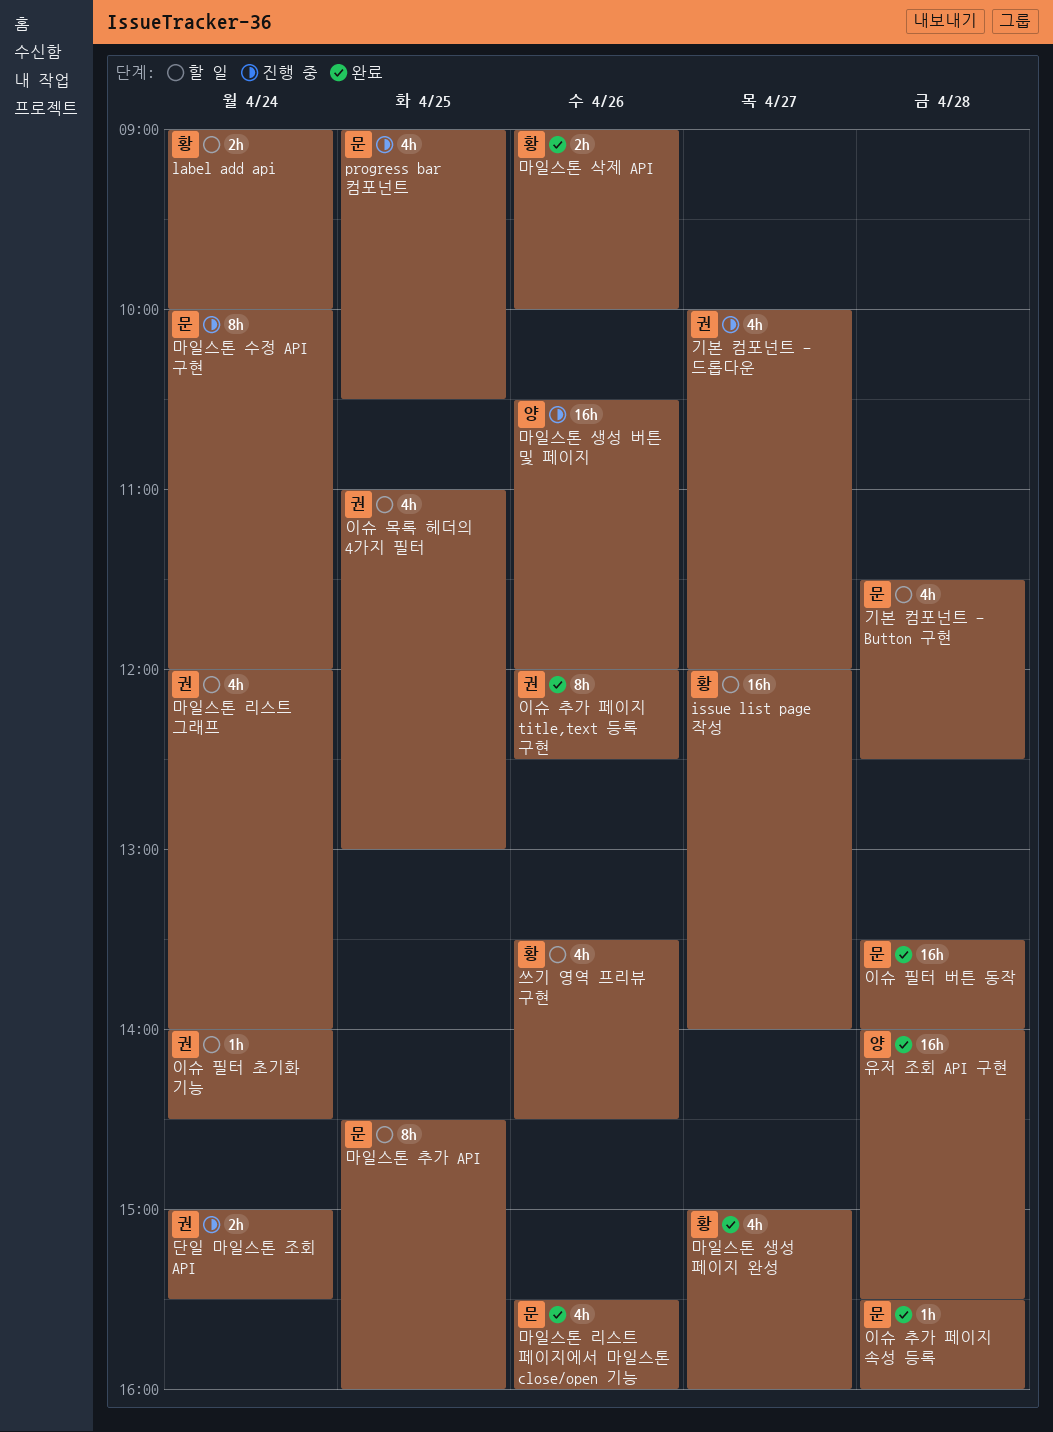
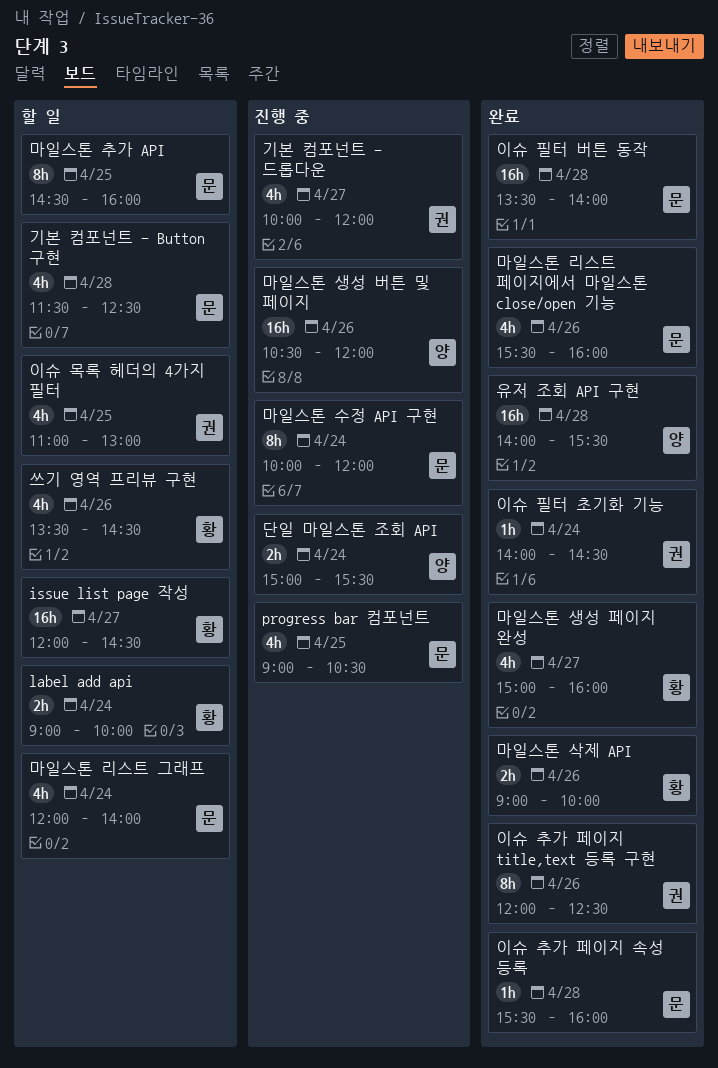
issue list page 작성, ends: 14:00 -> 14:30
단일 마일스톤 조회 API, owner: 권 -> 양
마일스톤 리스트 그래프, owner: 권 -> 문
이슈 필터 초기화 기능, status: 할 일 -> 완료

